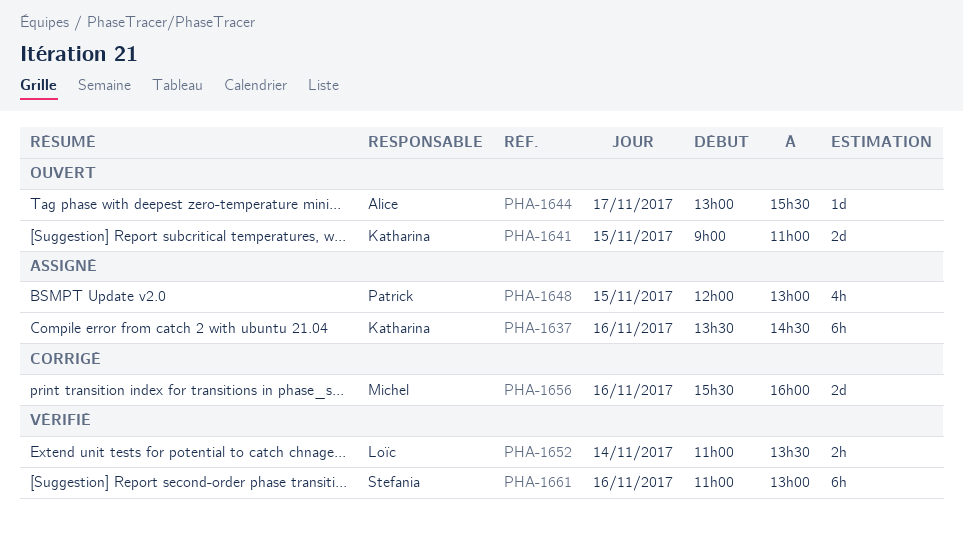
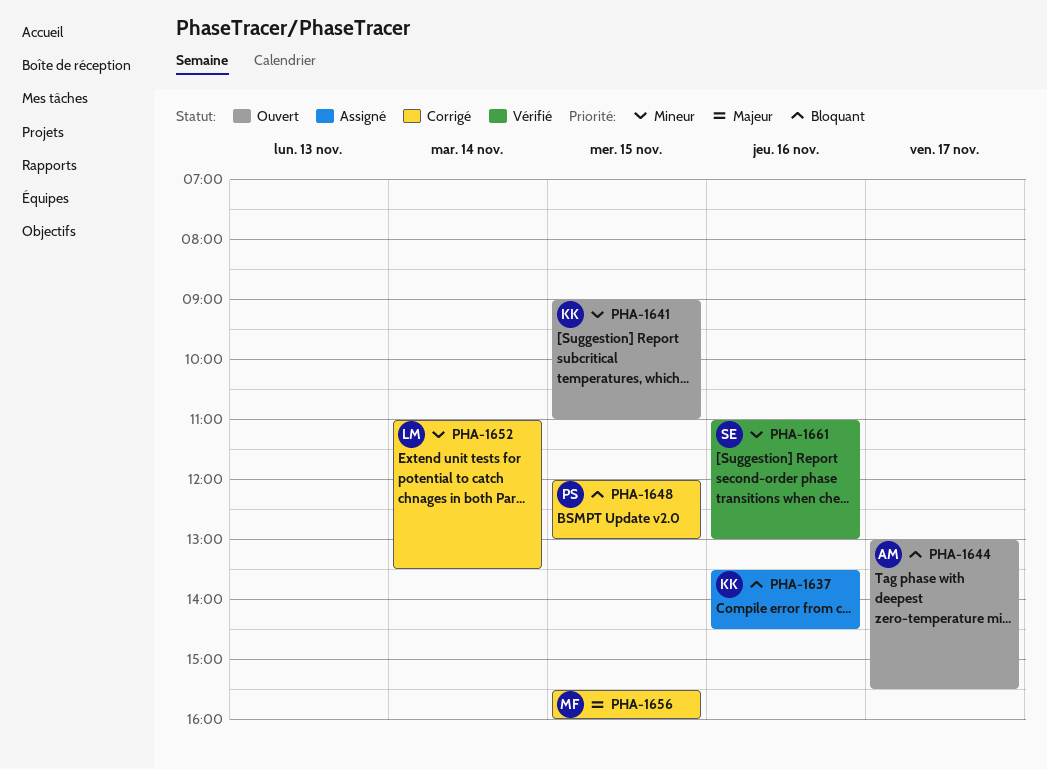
PHA-1648, status: Assigné -> Corrigé
PHA-1652, status: Vérifié -> Corrigé
PHA-1656, day: Nov 16 -> Nov 15

